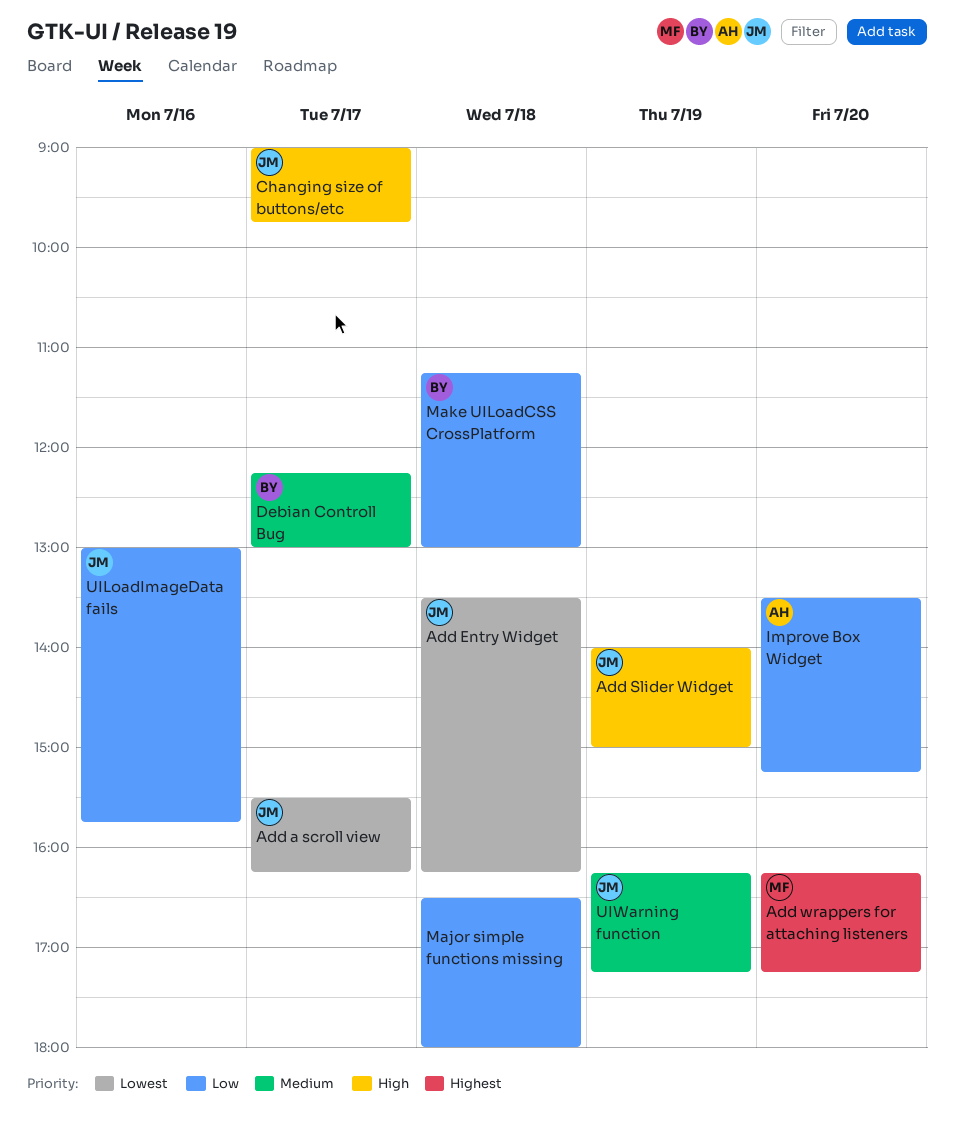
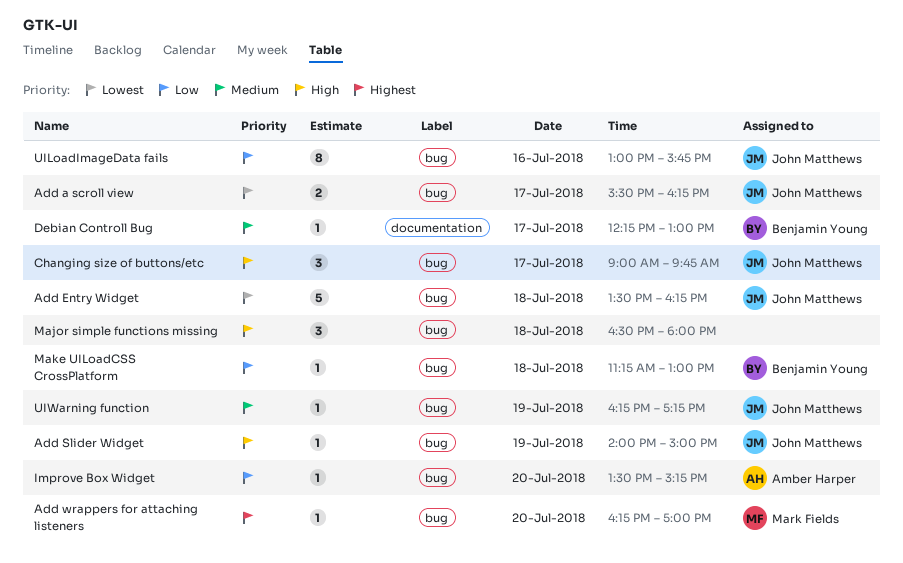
Add wrappers for attaching listeners, ends: 17:15 -> 17:00
Major simple functions missing, priority: Low -> High

